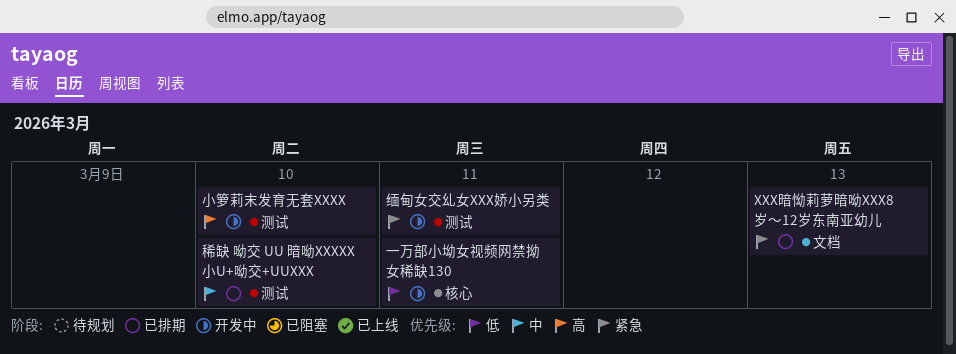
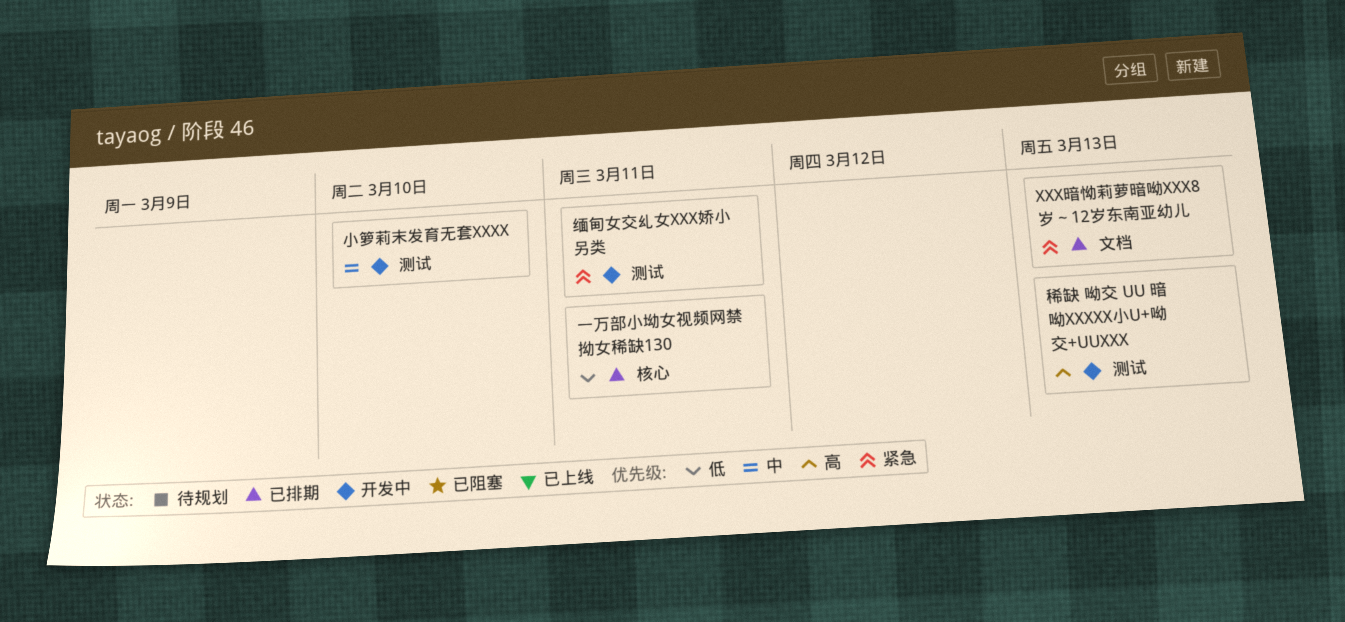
一万部小坳女视频网禁拗女稀缺130, status: 开发中 -> 已排期
小箩莉末发育无套XXXX, priority: 高 -> 中
稀缺 呦交 UU 暗呦XXXXX小U+呦交+UUXXX, status: 已排期 -> 开发中
稀缺 呦交 UU 暗呦XXXXX小U+呦交+UUXXX, priority: 中 -> 高
稀缺 呦交 UU 暗呦XXXXX小U+呦交+UUXXX, due: Mar 10 -> Mar 13

